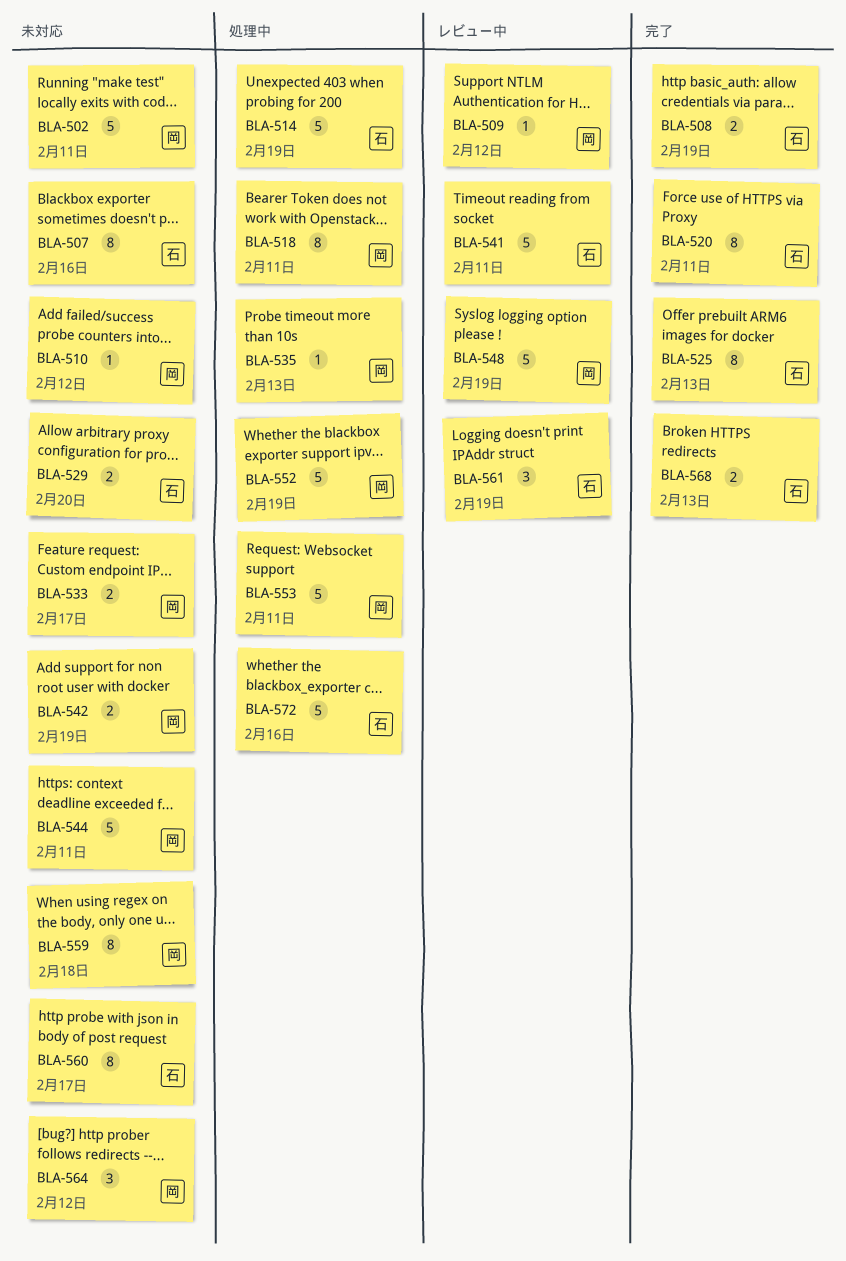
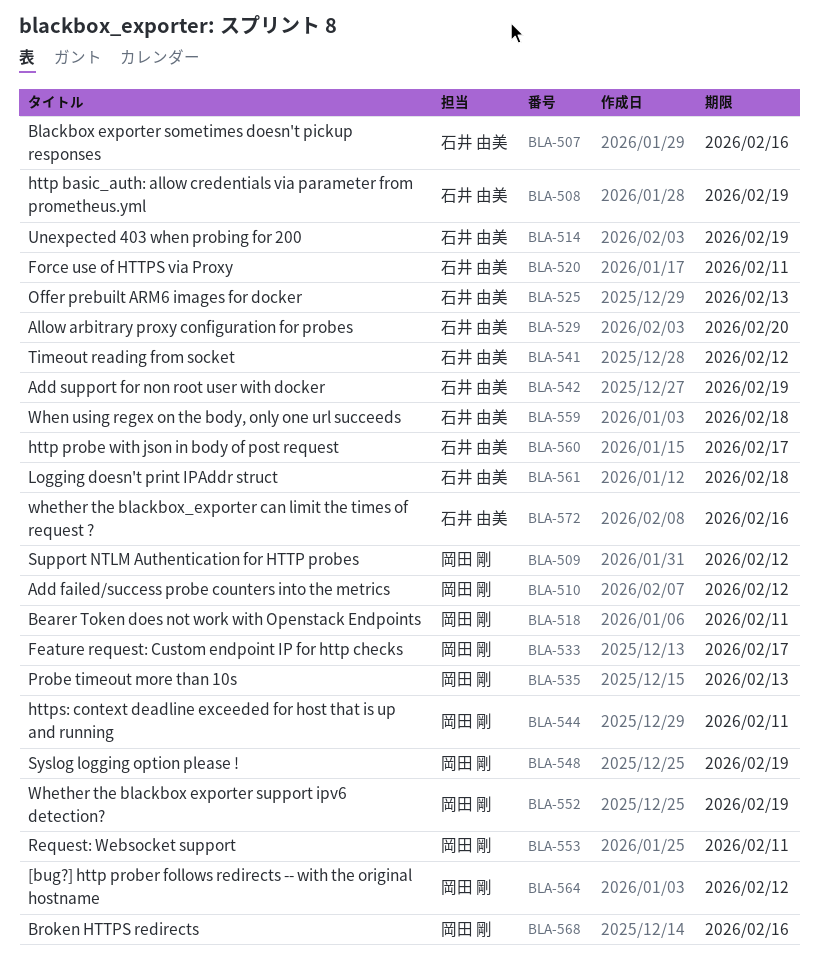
BLA-502: present -> none
BLA-541, due: Feb 11 -> Feb 12
BLA-542, owner: 岡田 剛 -> 石井 由美
BLA-559, owner: 岡田 剛 -> 石井 由美
BLA-561, due: Feb 19 -> Feb 18
BLA-568, owner: 石井 由美 -> 岡田 剛
BLA-568, due: Feb 13 -> Feb 16

